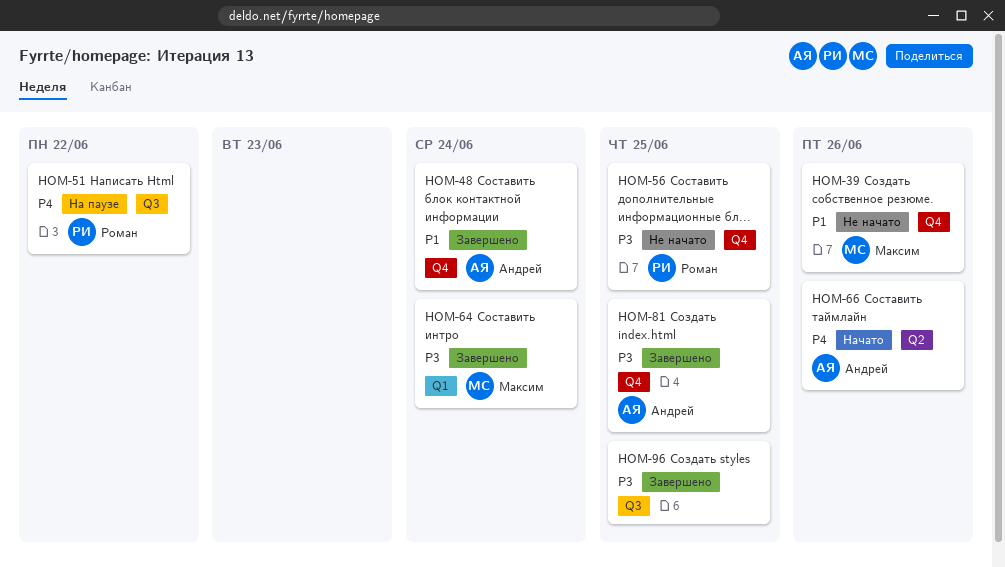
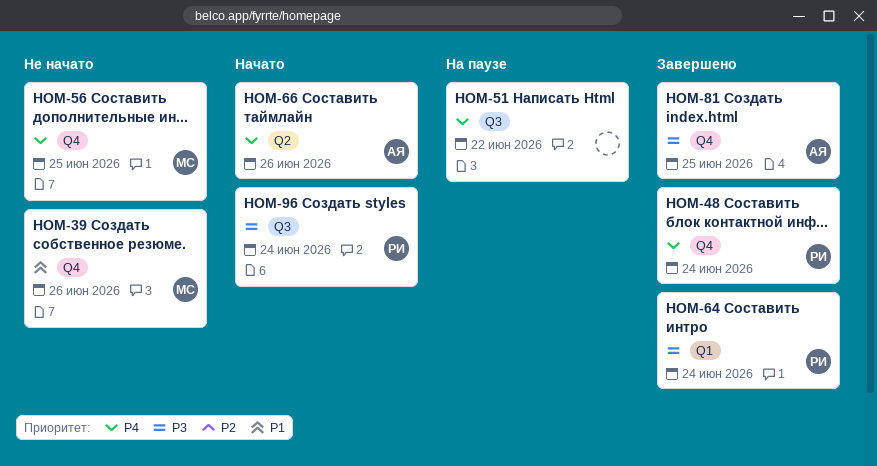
HOM-48, owner: Андрей -> Роман
HOM-48, priority: P1 -> P4
HOM-51, owner: Роман -> none
HOM-56, owner: Роман -> Максим
HOM-56, priority: P3 -> P4
HOM-64, owner: Максим -> Роман
HOM-96, status: Завершено -> Начато
HOM-96, owner: none -> Роман
HOM-96, due: Jun 25 -> Jun 24

